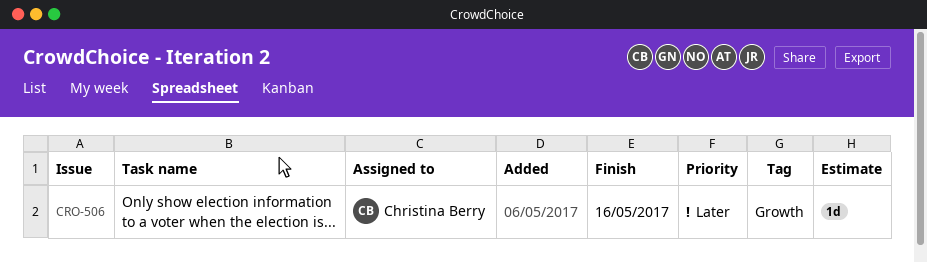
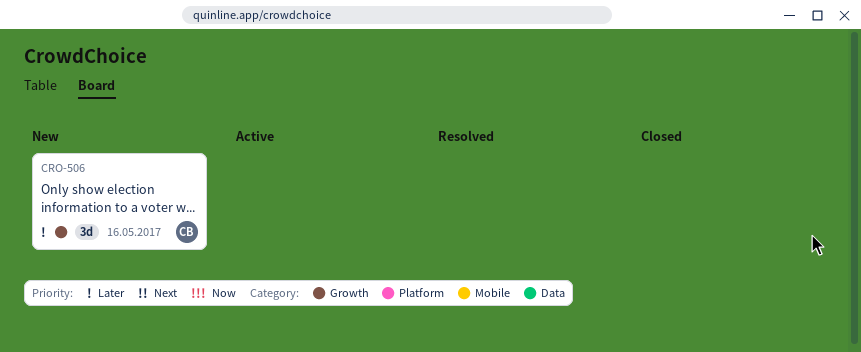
CRO-506, estimate: 1d -> 3d

